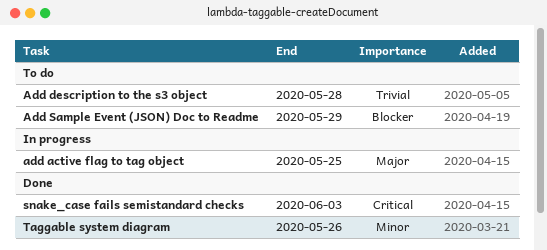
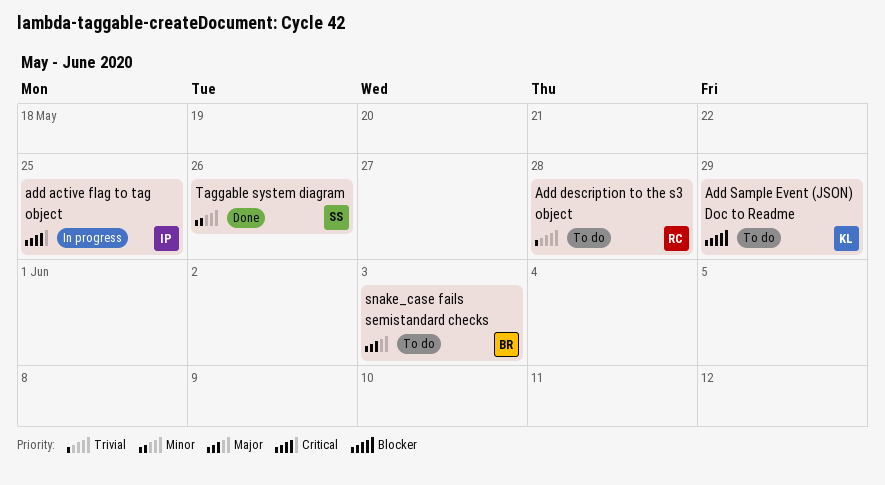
add active flag to tag object, priority: Major -> Critical
snake_case fails semistandard checks, status: Done -> To do
snake_case fails semistandard checks, priority: Critical -> Major

